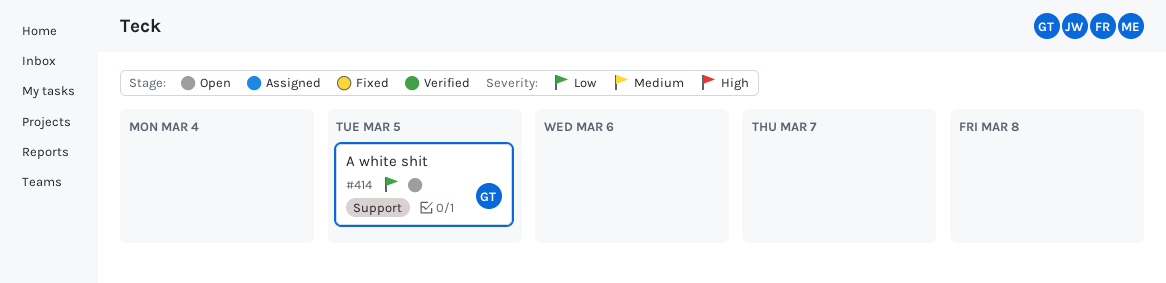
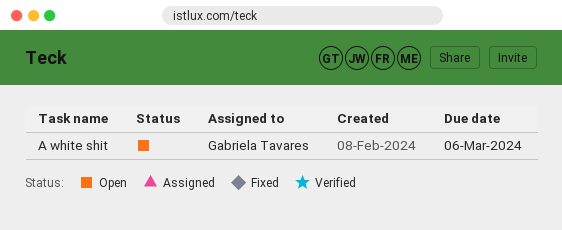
A white shit, due: Mar 5 -> Mar 6

